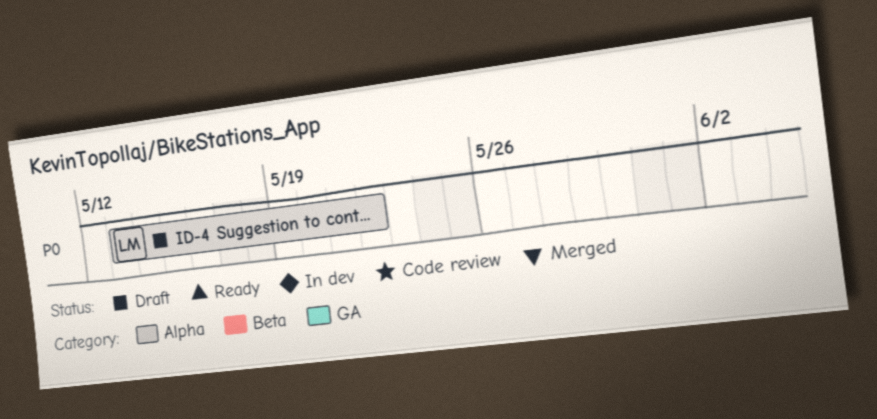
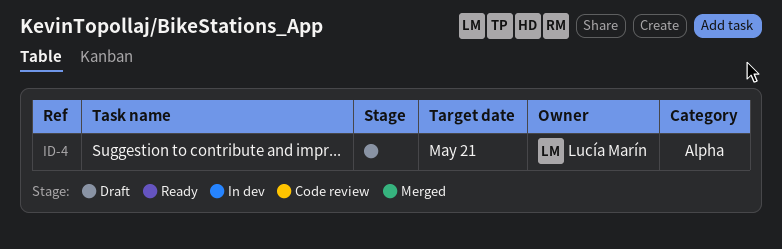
ID-4, due: May 22 -> May 21

